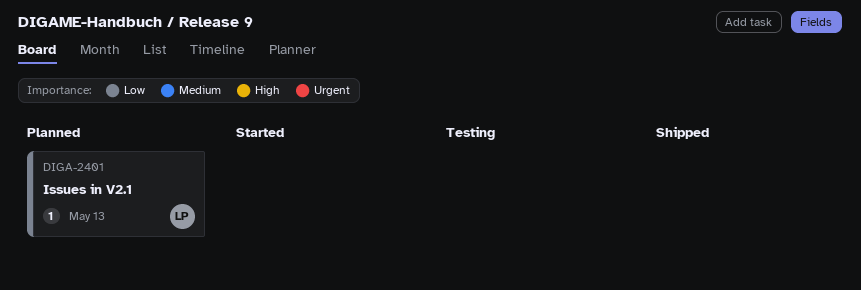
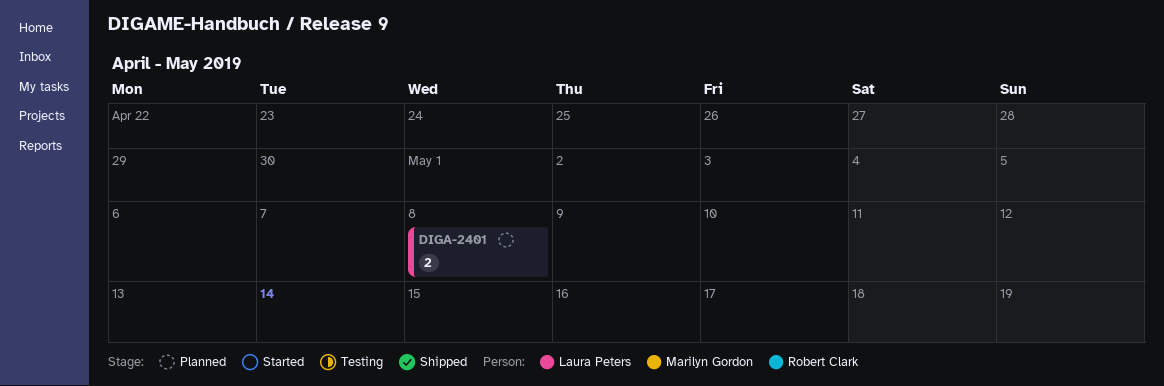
DIGA-2401, estimate: 1 -> 2
DIGA-2401, due: May 13 -> May 8

